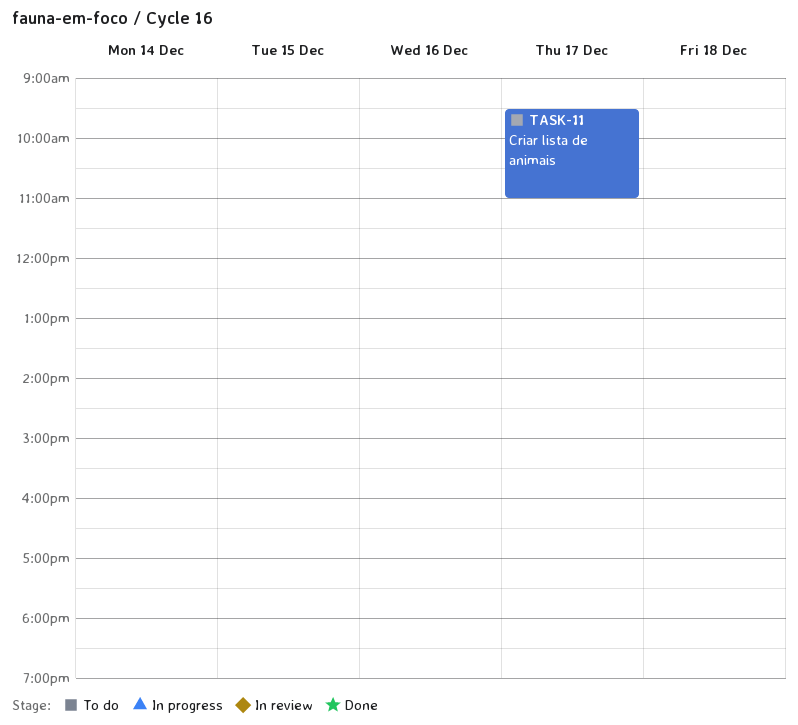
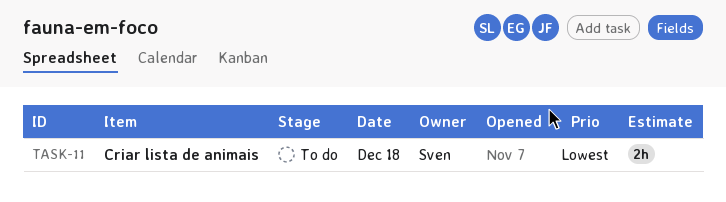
TASK-11, day: Dec 17 -> Dec 18

